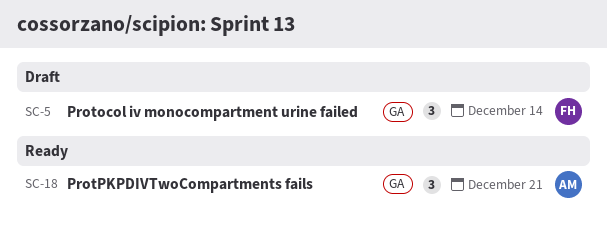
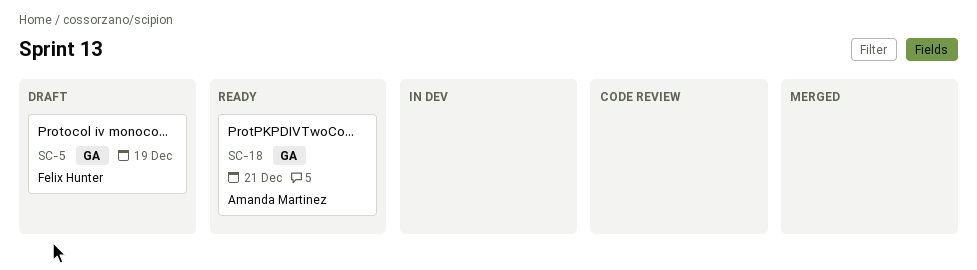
SC-5, due: Dec 14 -> Dec 19

